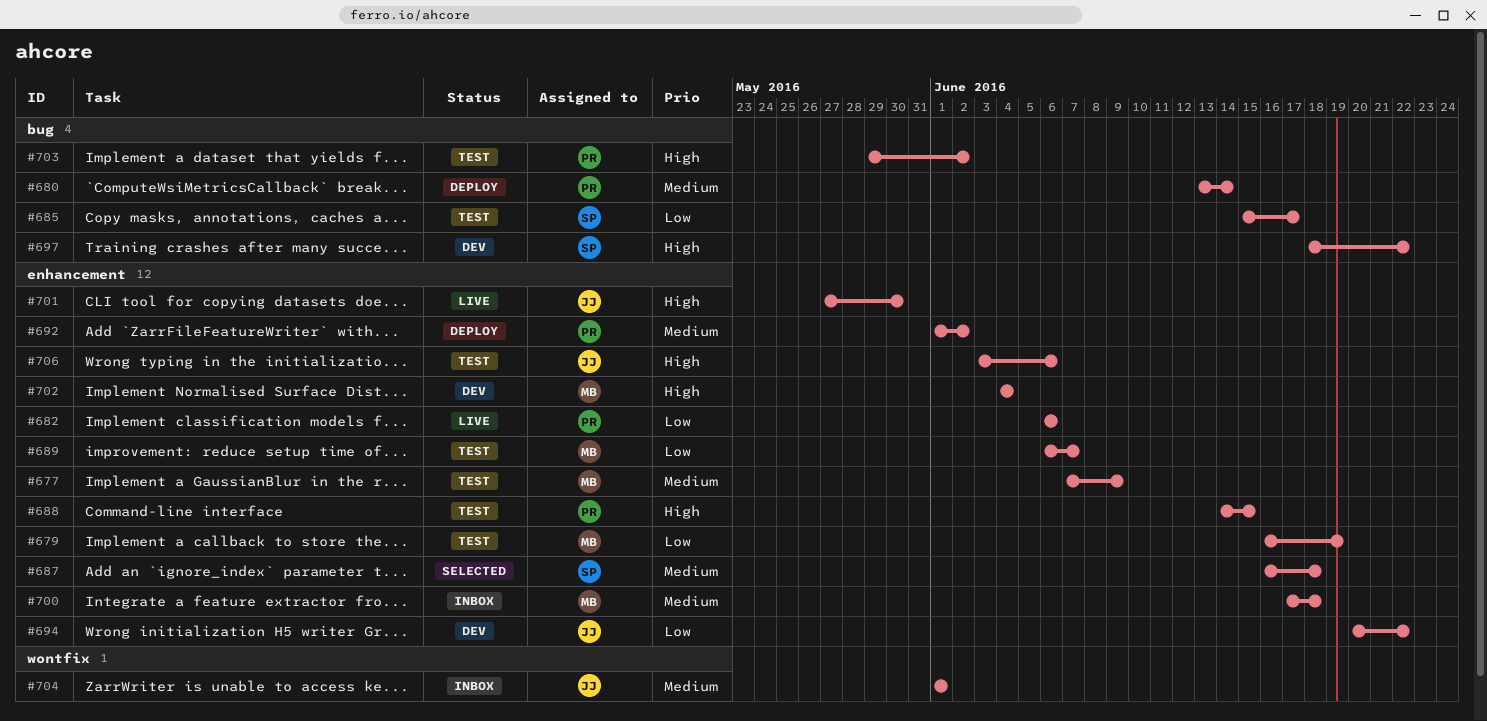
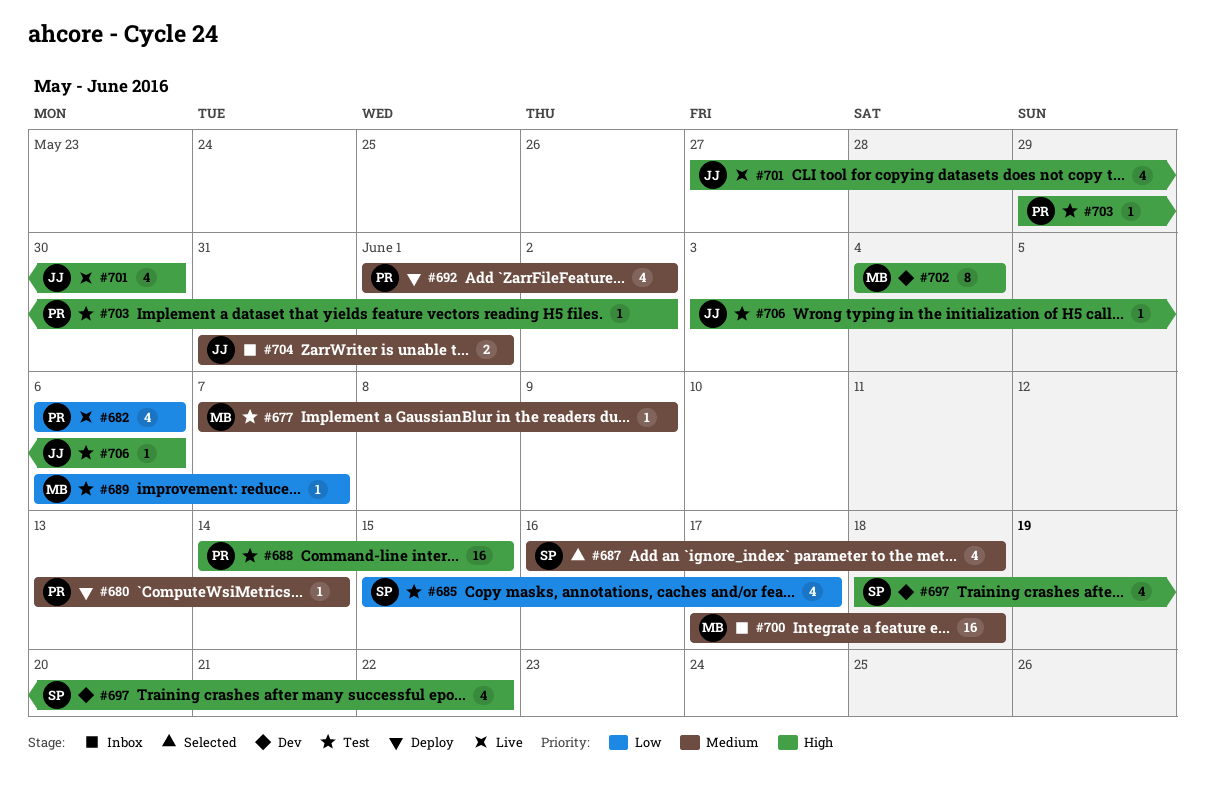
#679: present -> none
#694: present -> none
#704, start: Jun 1 -> May 31

